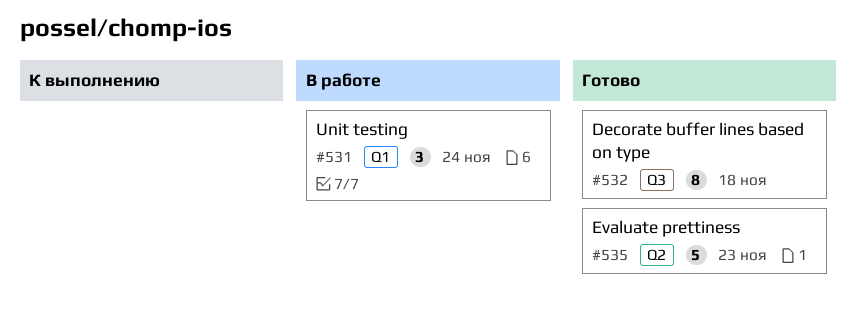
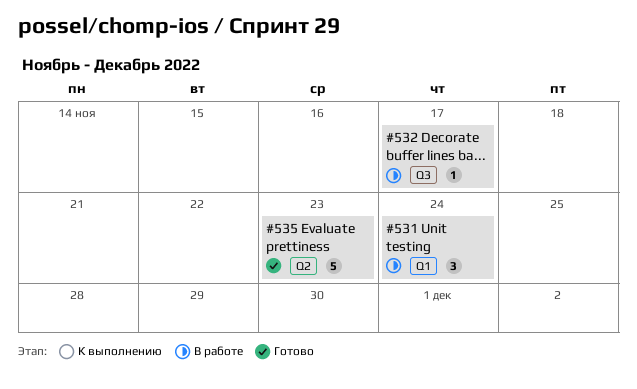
#532, status: Готово -> В работе
#532, estimate: 8 -> 1
#532, due: Nov 18 -> Nov 17

